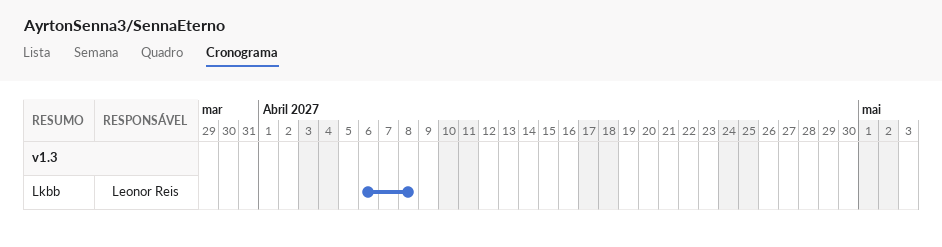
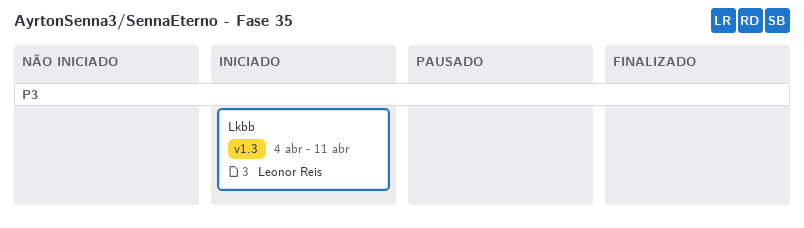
Lkbb, start: Apr 6 -> Apr 4
Lkbb, due: Apr 8 -> Apr 11

